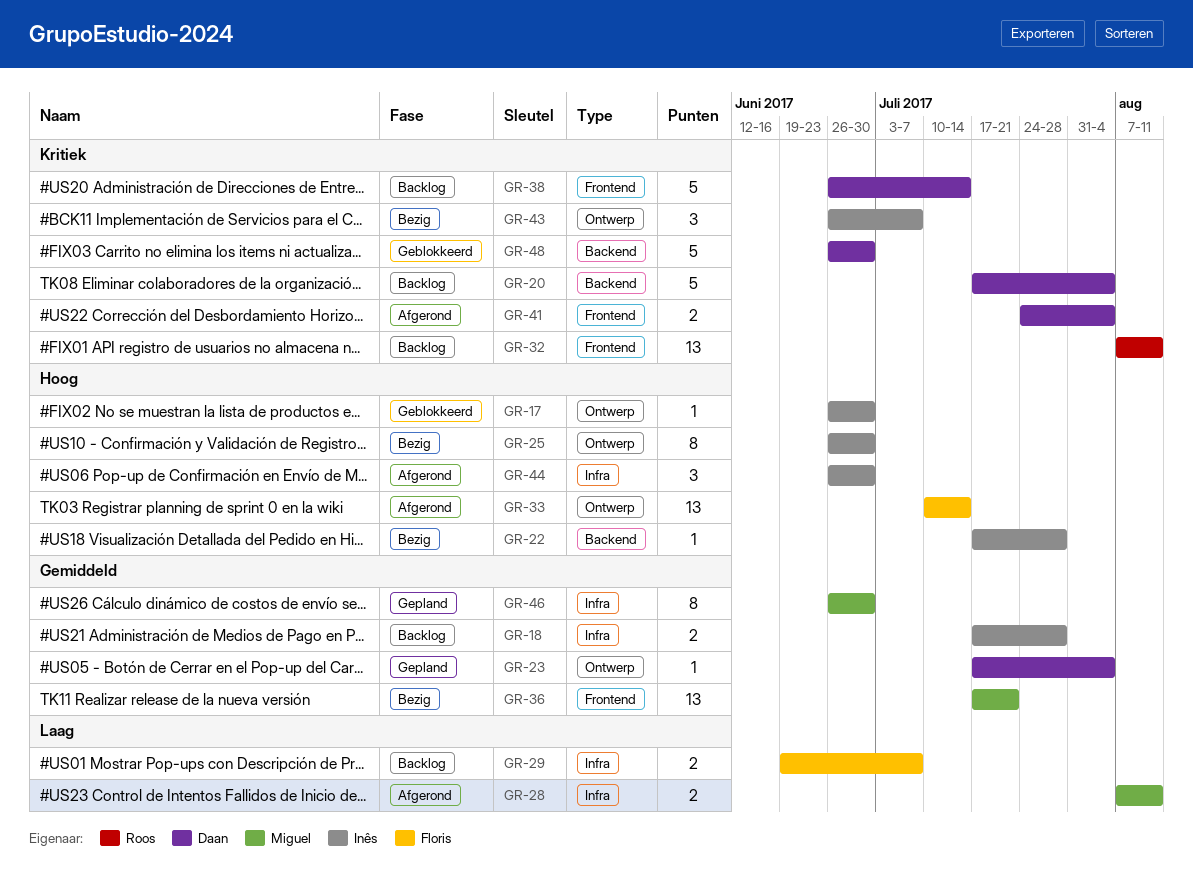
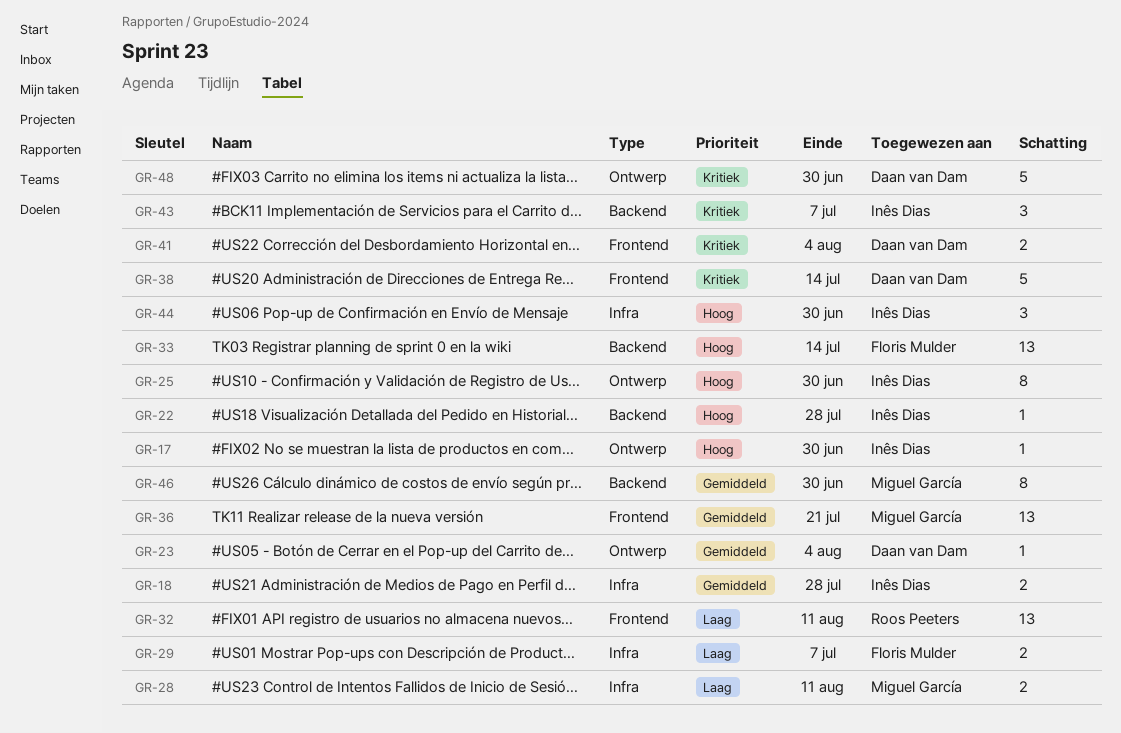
GR-20: present -> none
GR-32, priority: Kritiek -> Laag
GR-33, label: Ontwerp -> Backend
GR-43, label: Ontwerp -> Backend
GR-46, label: Infra -> Backend
GR-48, label: Backend -> Ontwerp

